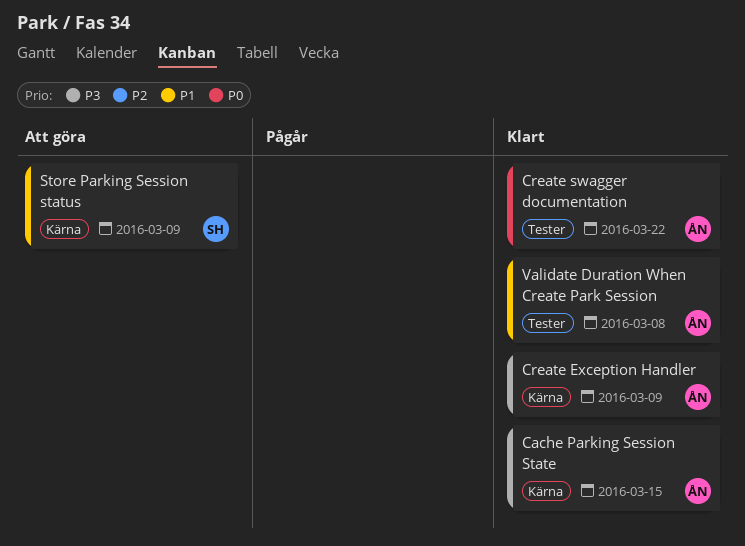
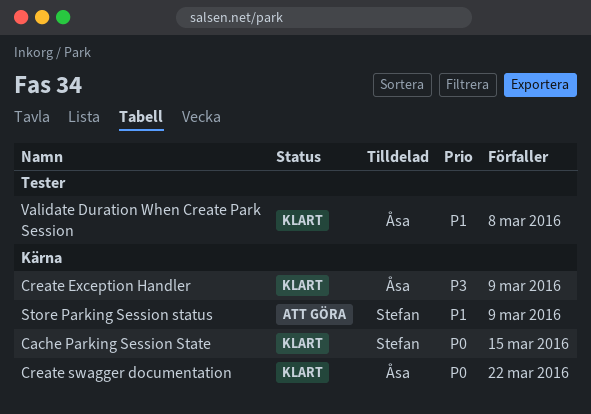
Cache Parking Session State, owner: Åsa -> Stefan
Cache Parking Session State, priority: P3 -> P0
Create swagger documentation, label: Tester -> Kärna

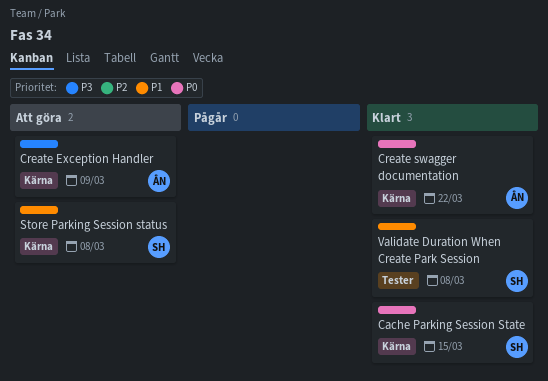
Create Exception Handler, status: Klart -> Att göra
Store Parking Session status, due: Mar 9 -> Mar 8
Validate Duration When Create Park Session, owner: Åsa -> Stefan

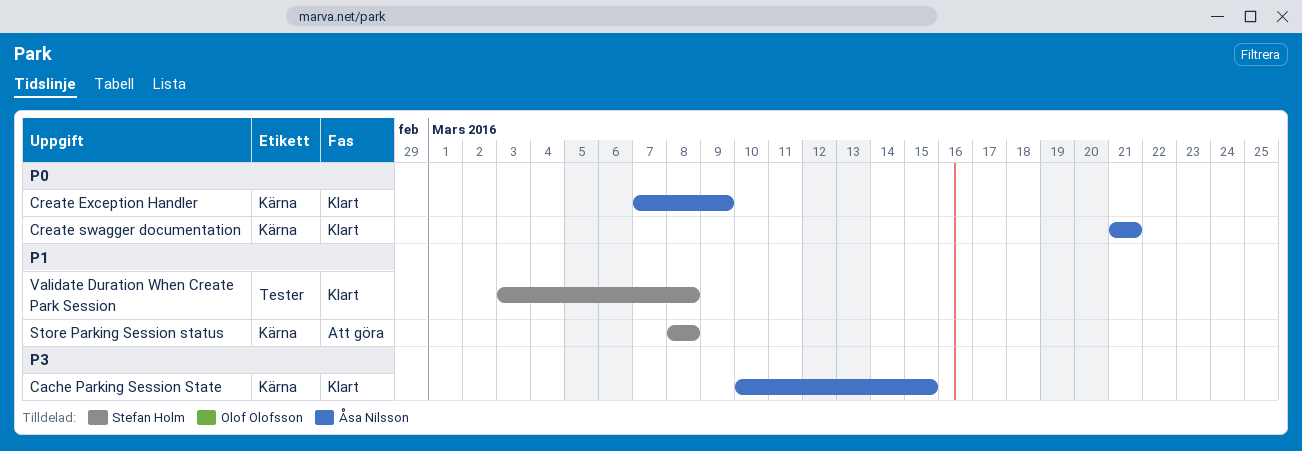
Cache Parking Session State, owner: Stefan Holm -> Åsa Nilsson
Cache Parking Session State, priority: P0 -> P3
Create Exception Handler, status: Att göra -> Klart
Create Exception Handler, priority: P3 -> P0
Create swagger documentation, due: Mar 22 -> Mar 21

